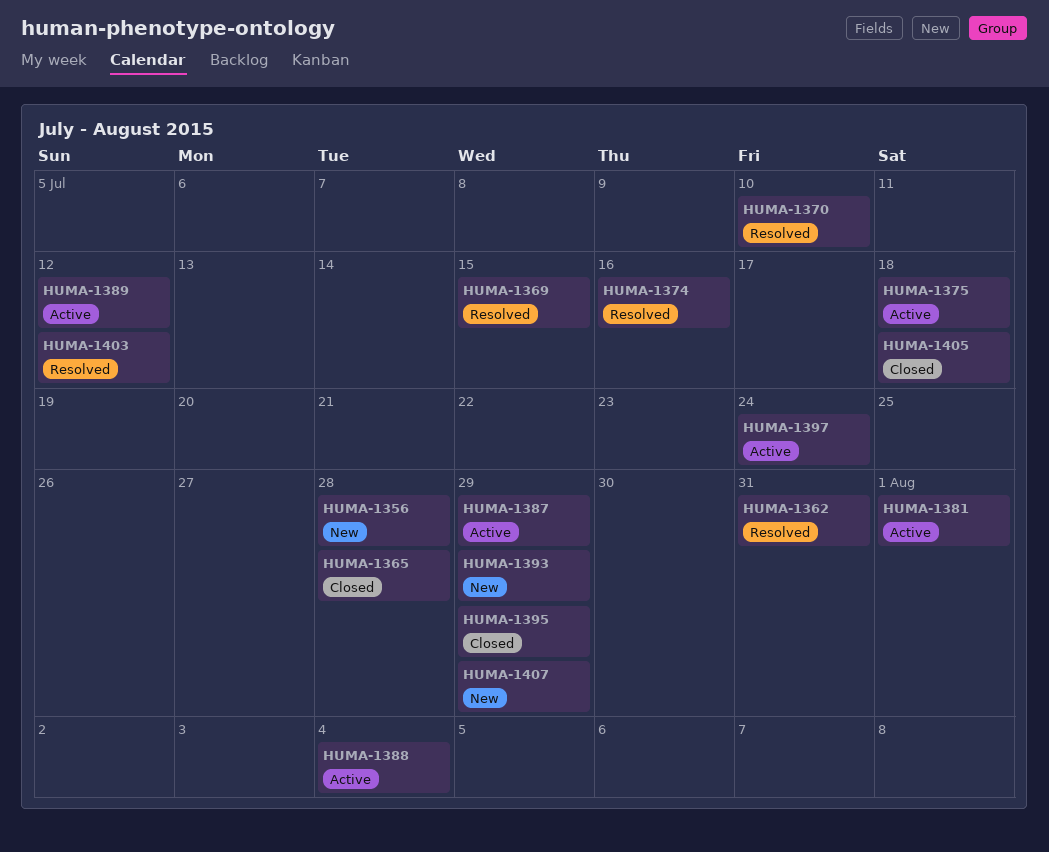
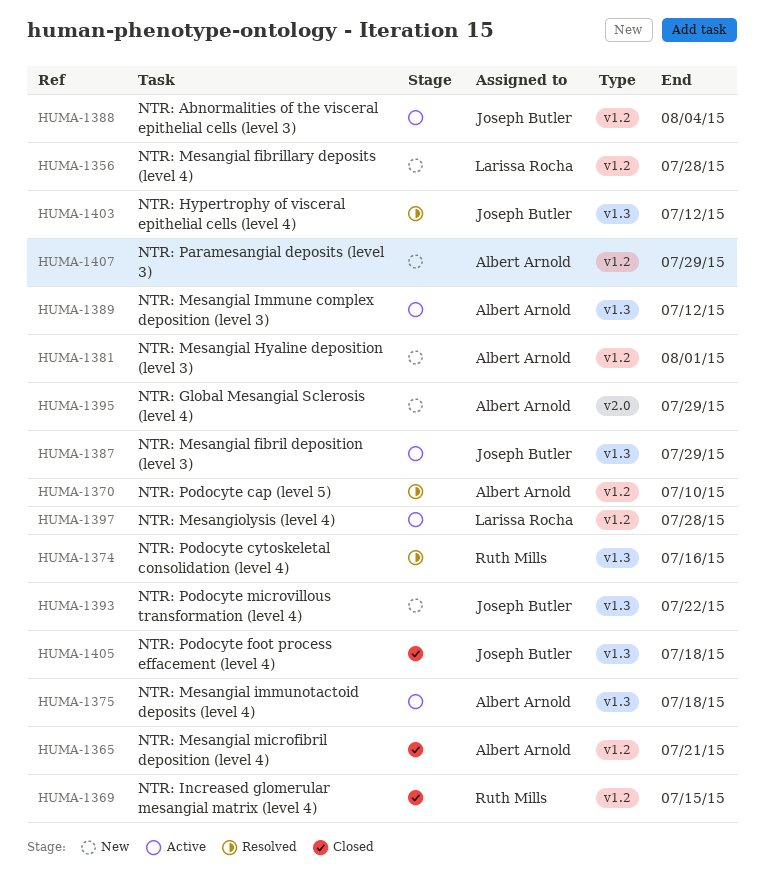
HUMA-1362: present -> none
HUMA-1365, due: Jul 28 -> Jul 21
HUMA-1369, status: Resolved -> Closed
HUMA-1381, status: Active -> New
HUMA-1393, due: Jul 29 -> Jul 22
HUMA-1395, status: Closed -> New
HUMA-1397, due: Jul 24 -> Jul 28

